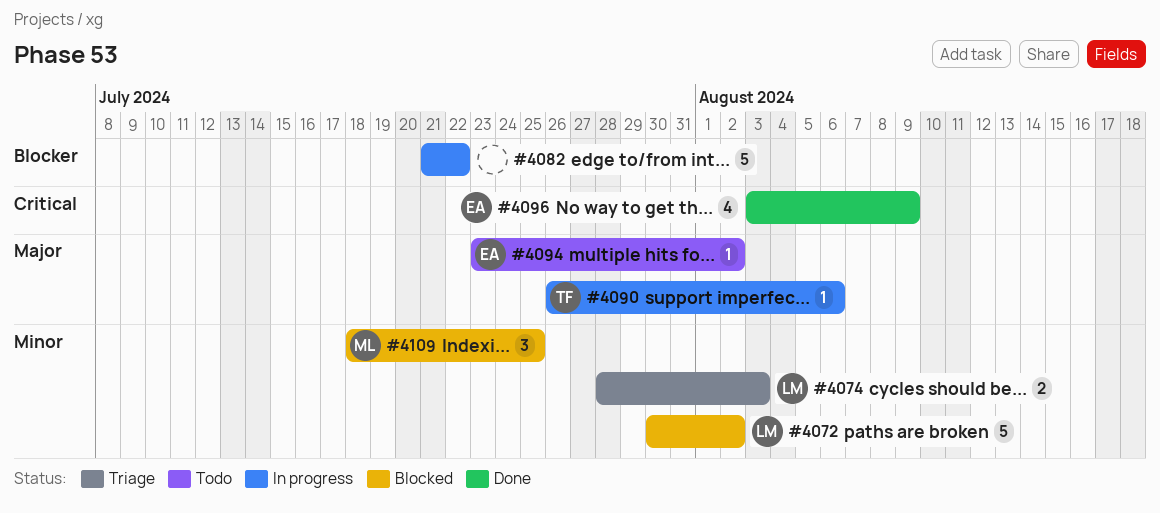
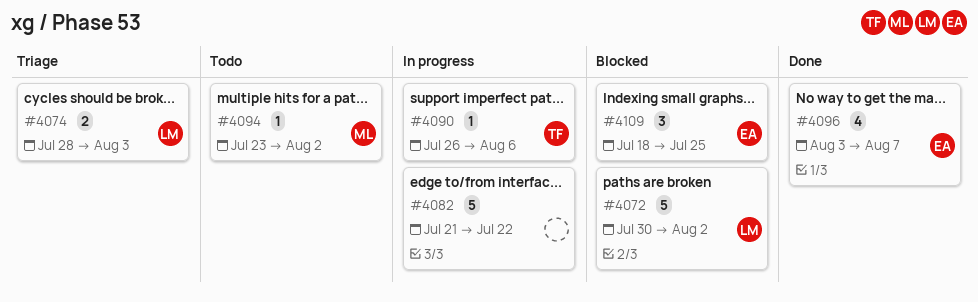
#4094, owner: EA -> ML
#4096, due: Aug 9 -> Aug 7
#4109, owner: ML -> EA

